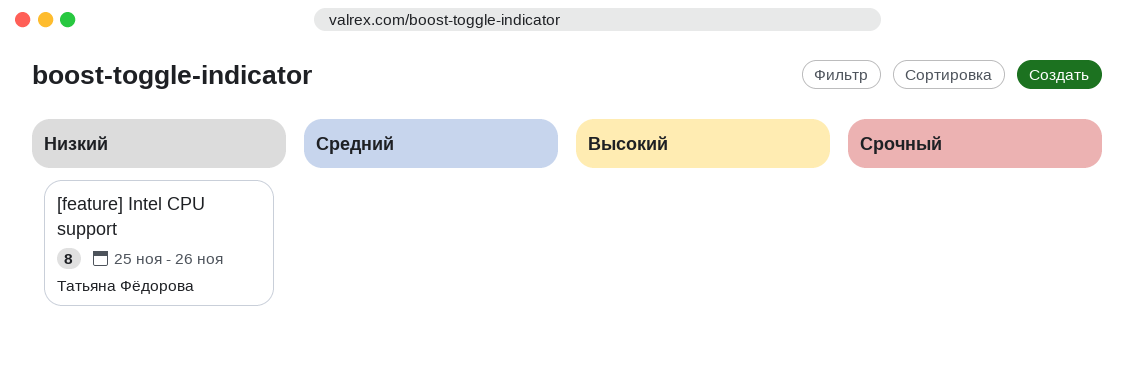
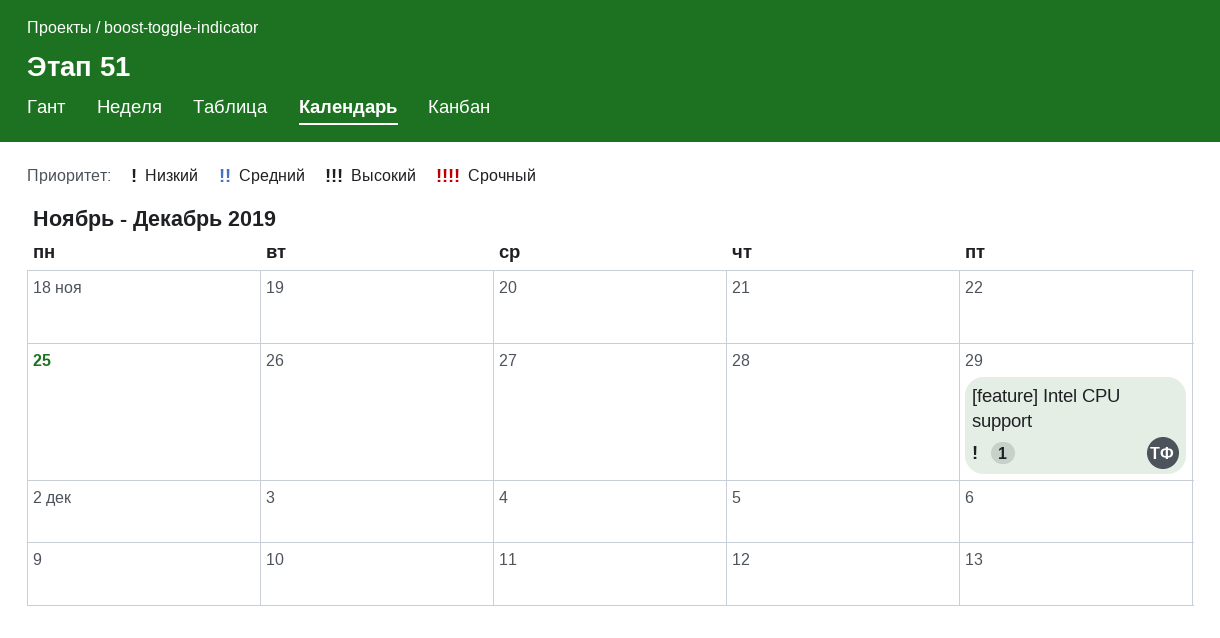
[feature] Intel CPU support, estimate: 8 -> 1
[feature] Intel CPU support, due: Nov 26 -> Nov 29

